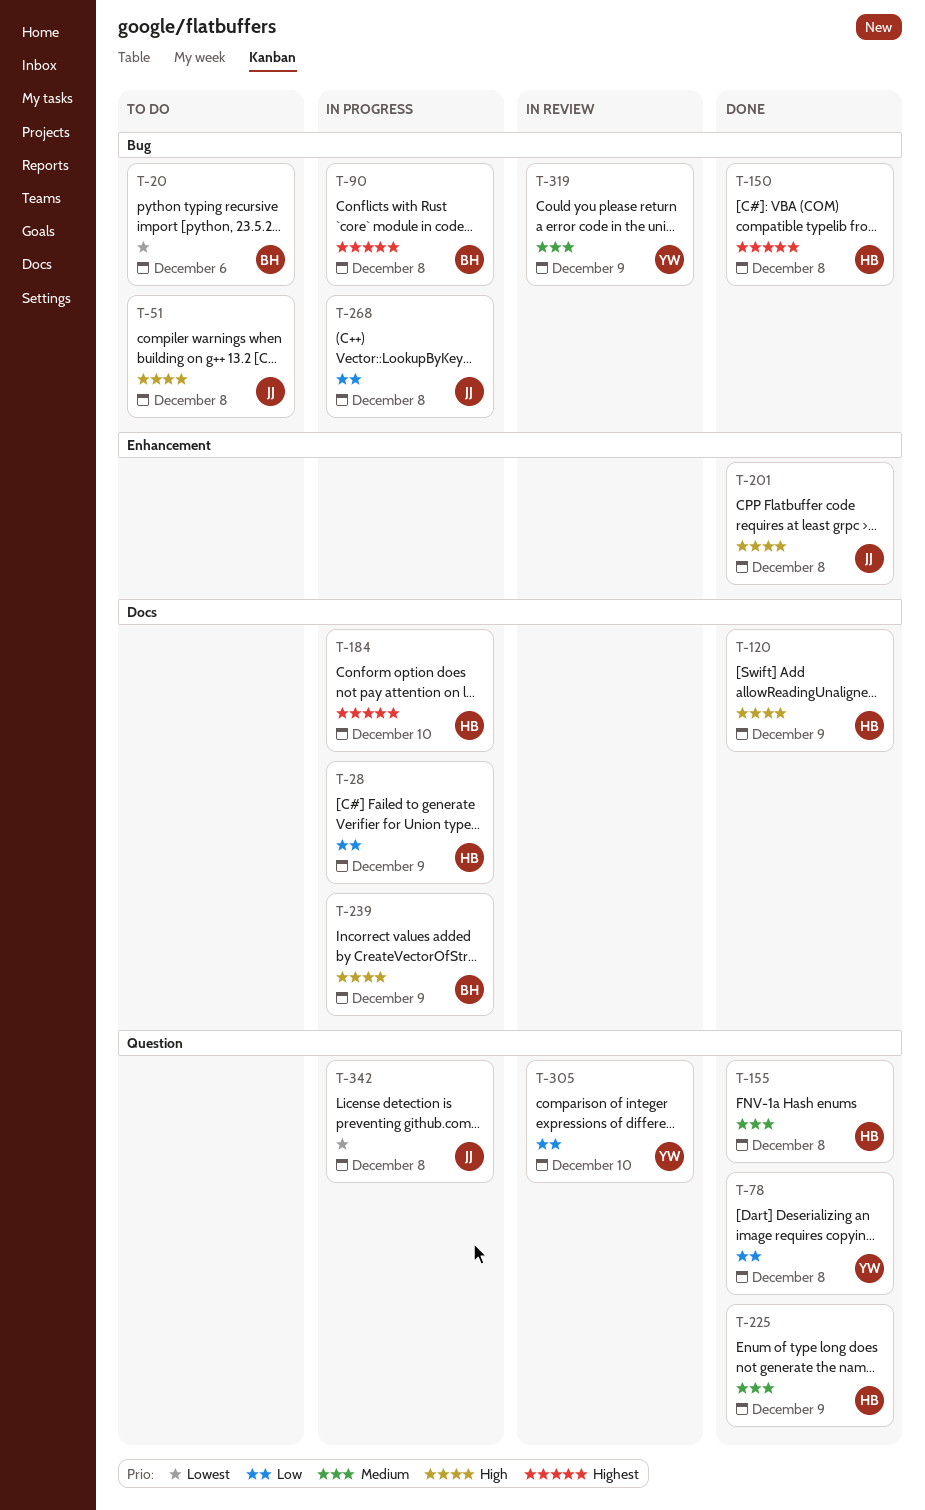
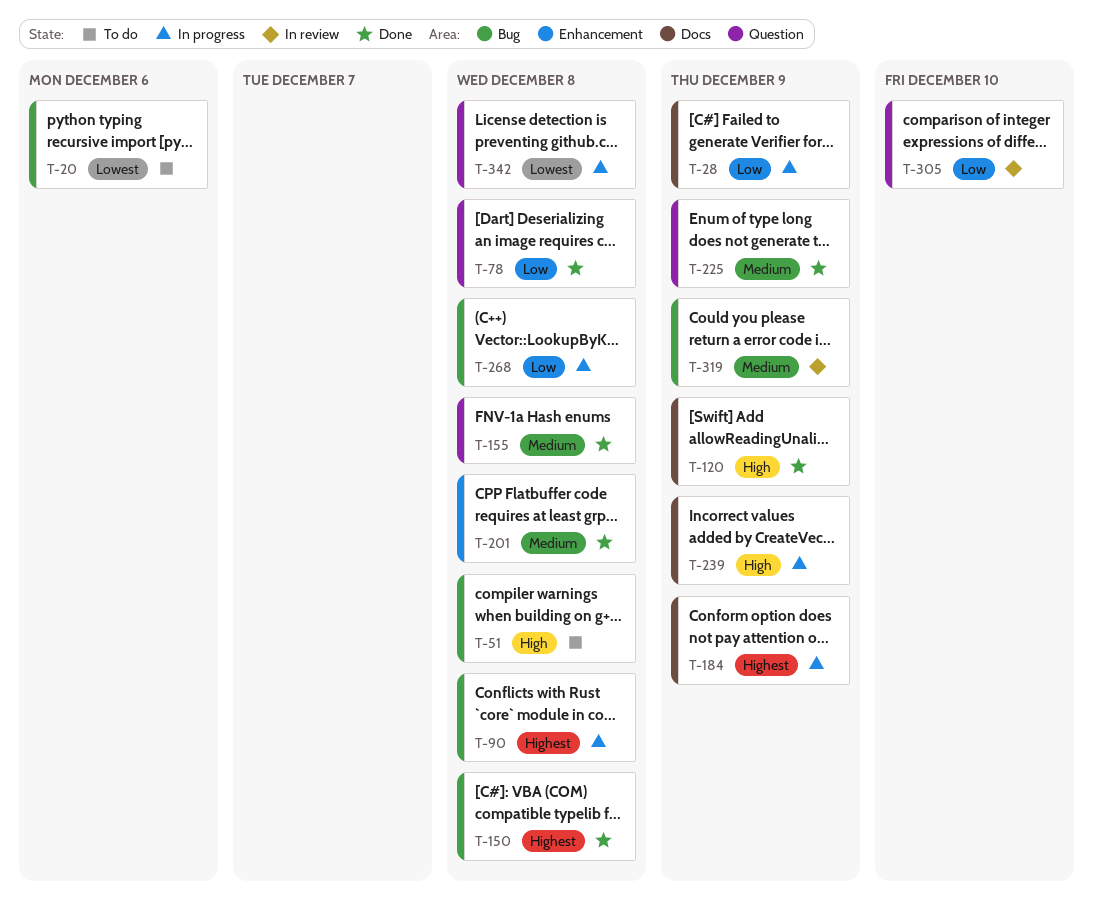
T-184, due: Dec 10 -> Dec 9
T-201, priority: High -> Medium

